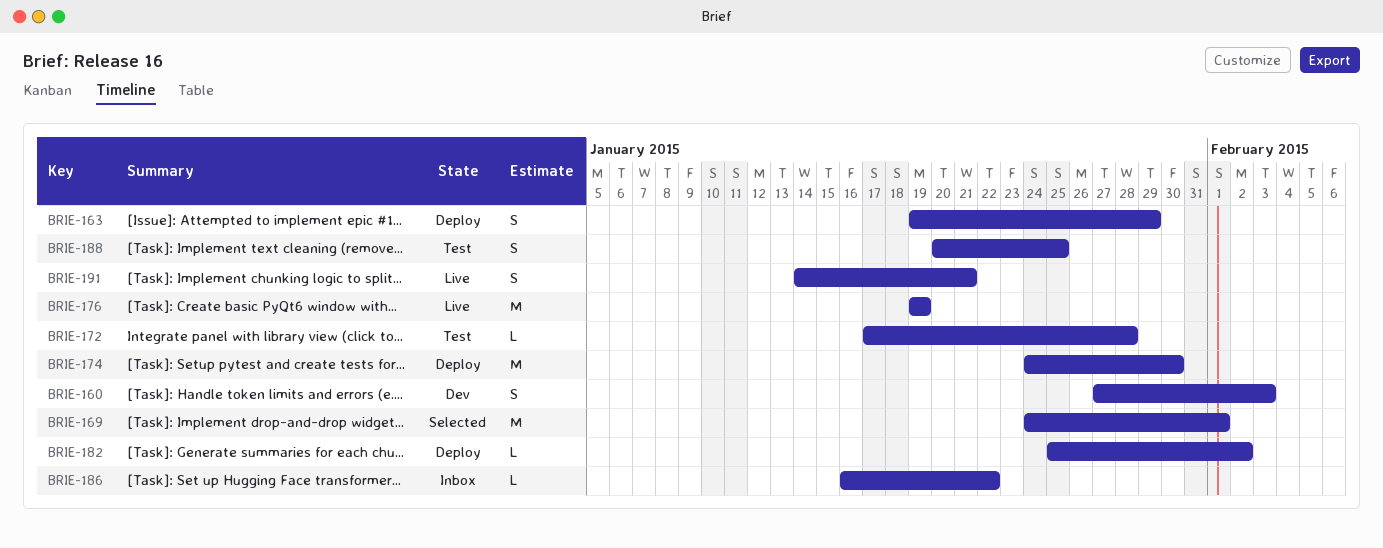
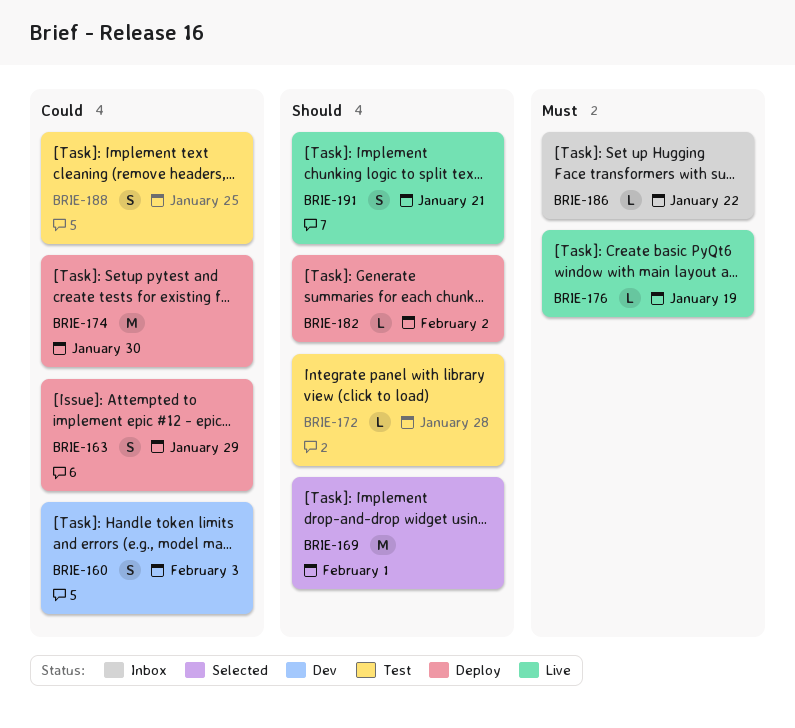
BRIE-176, estimate: M -> L

